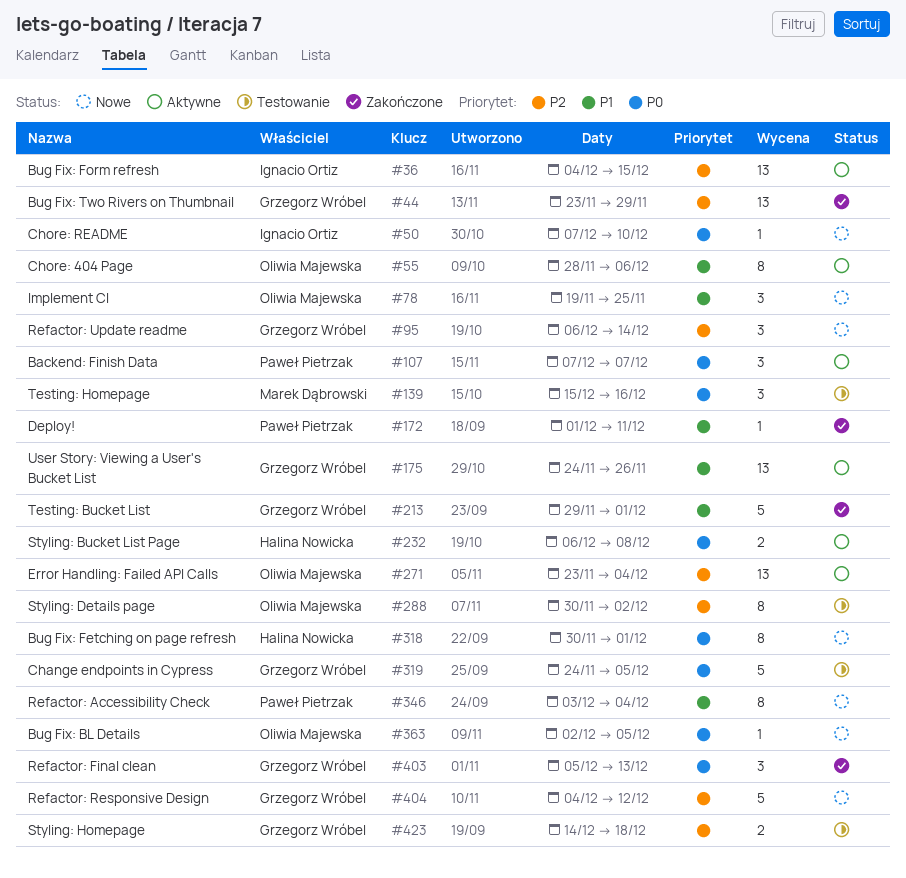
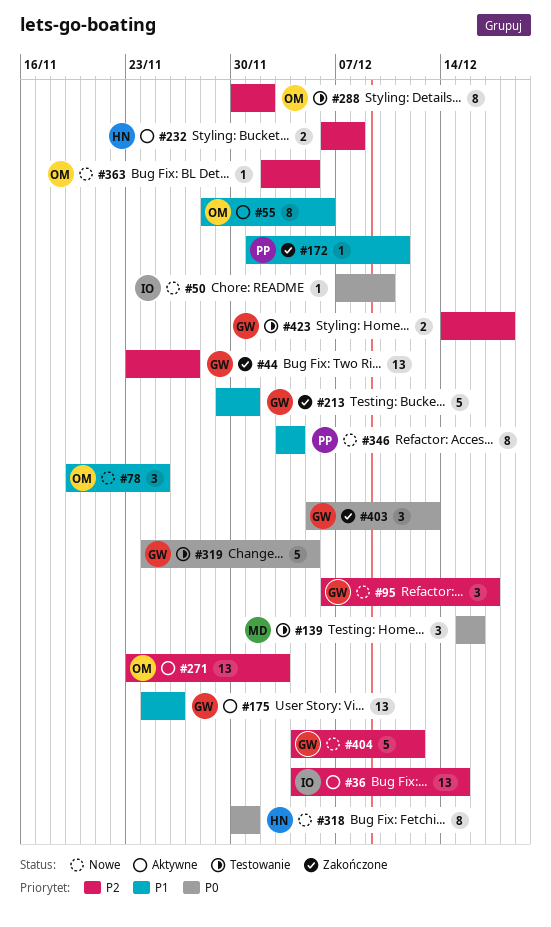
#44, due: Nov 29 -> Nov 27
#95, due: Dec 14 -> Dec 17
#107: present -> none
#232, priority: P0 -> P2
#271, due: Dec 4 -> Dec 3
#363, priority: P0 -> P2

